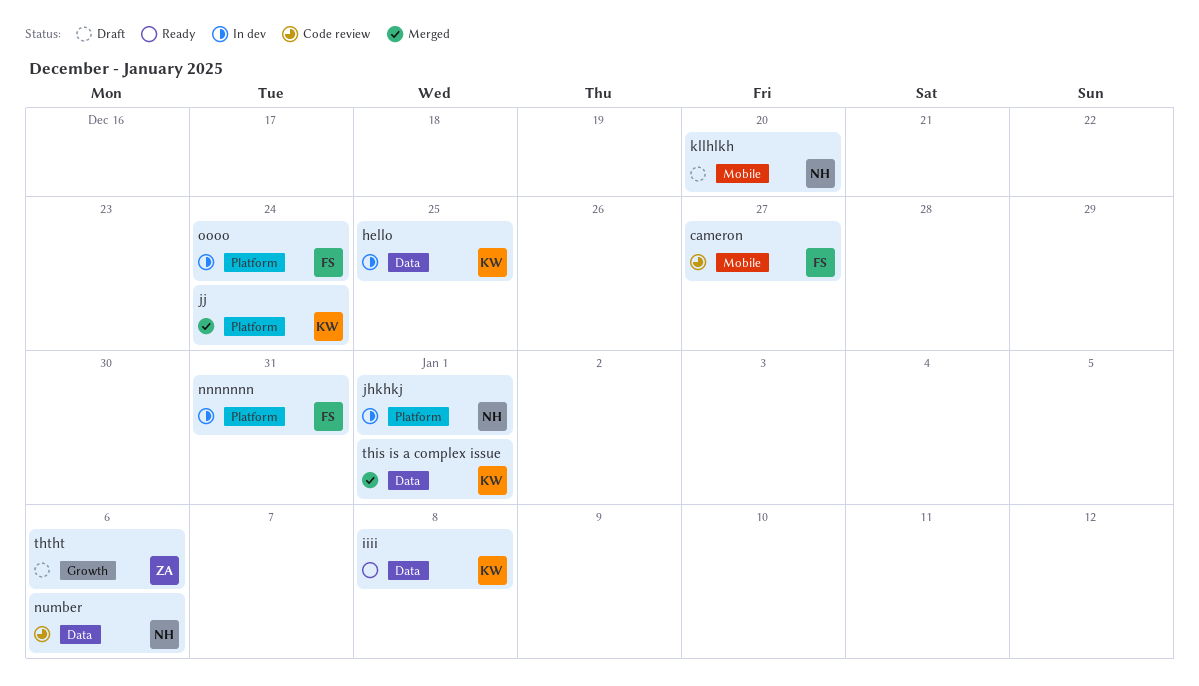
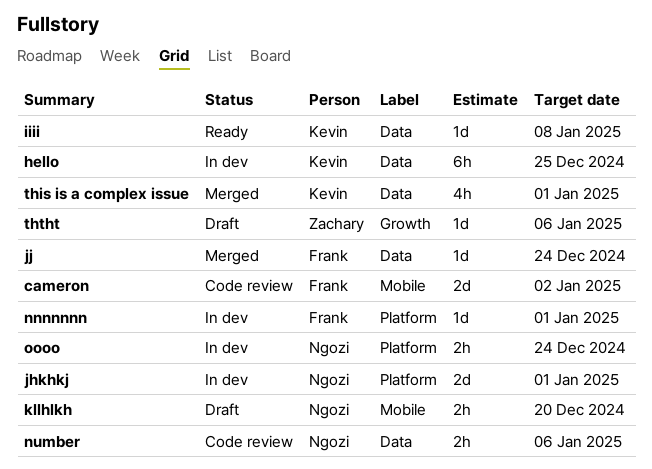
cameron, due: Dec 27 -> Jan 2
jj, owner: Kevin -> Frank
jj, label: Platform -> Data
nnnnnnn, due: Dec 31 -> Jan 1
oooo, owner: Frank -> Ngozi

